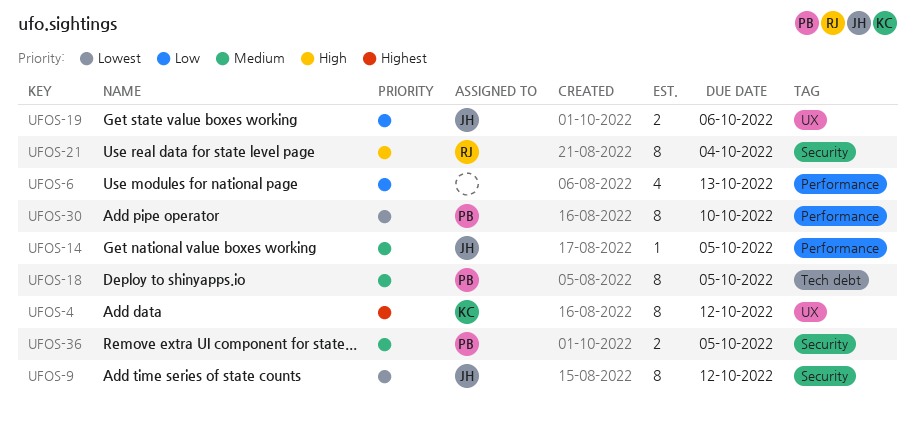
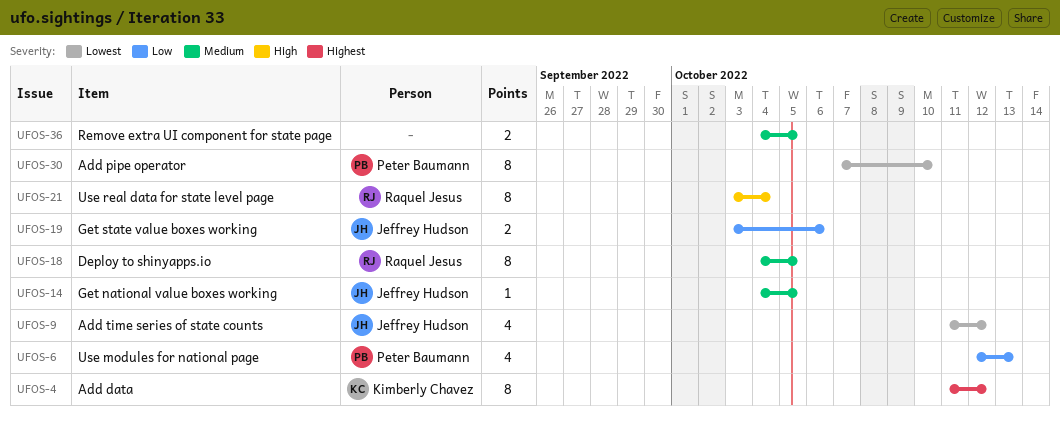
UFOS-6, owner: none -> Peter Baumann
UFOS-9, estimate: 8 -> 4
UFOS-18, owner: Peter Baumann -> Raquel Jesus
UFOS-36, owner: Peter Baumann -> none

